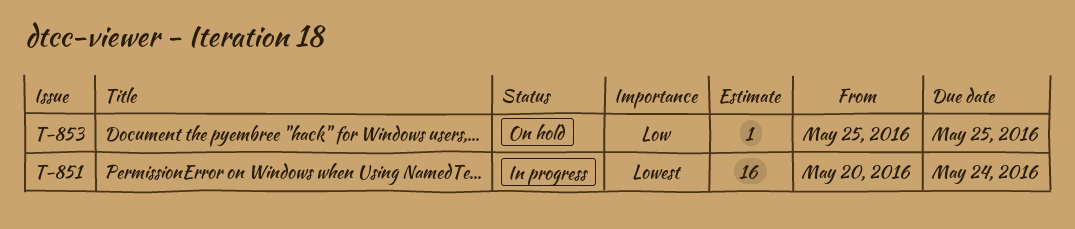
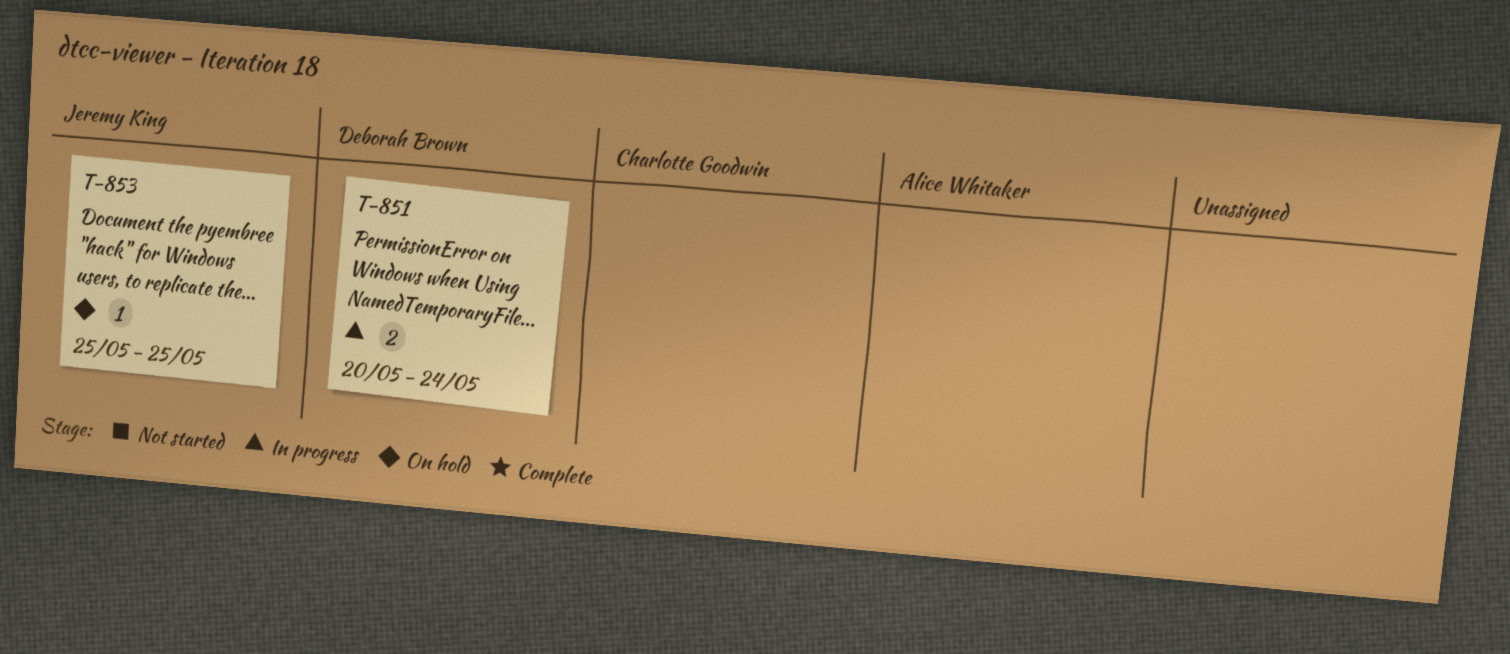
T-851, estimate: 16 -> 2

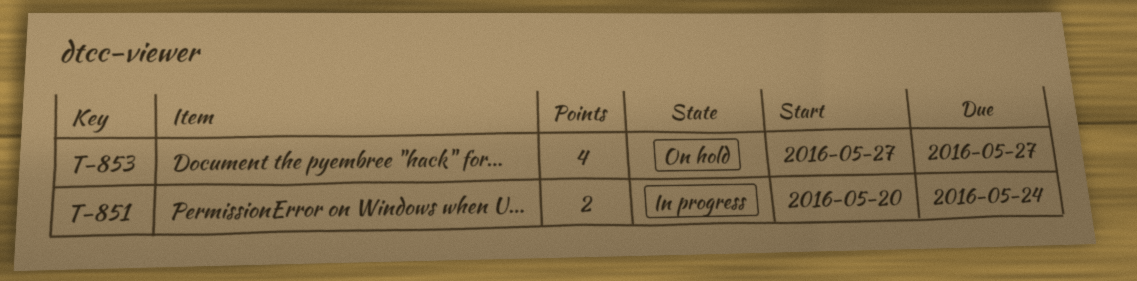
T-853, estimate: 1 -> 4
T-853, start: May 25 -> May 27
T-853, due: May 25 -> May 27

